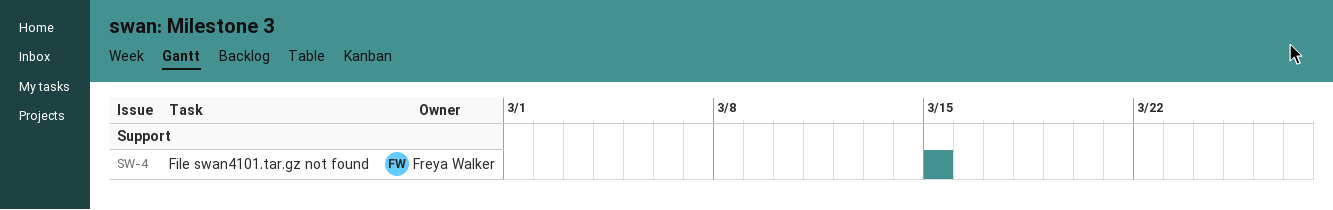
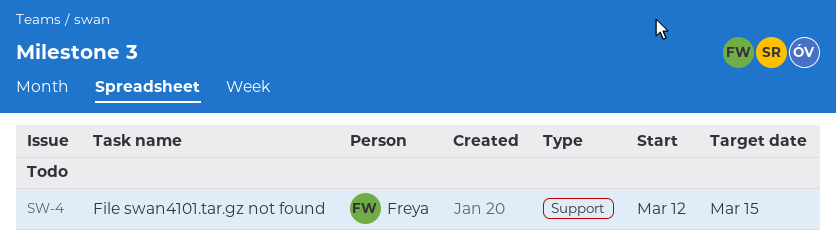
SW-4, start: Mar 15 -> Mar 12

